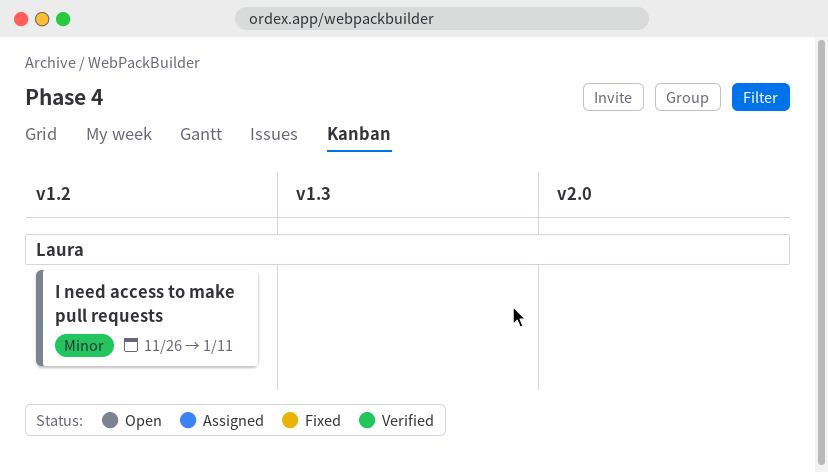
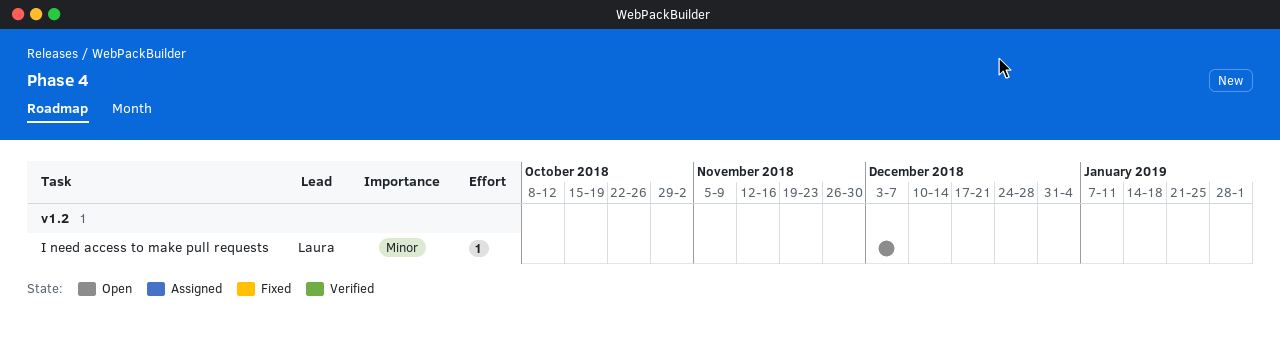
I need access to make pull requests, start: Nov 26 -> Dec 3
I need access to make pull requests, due: Jan 11 -> Dec 7

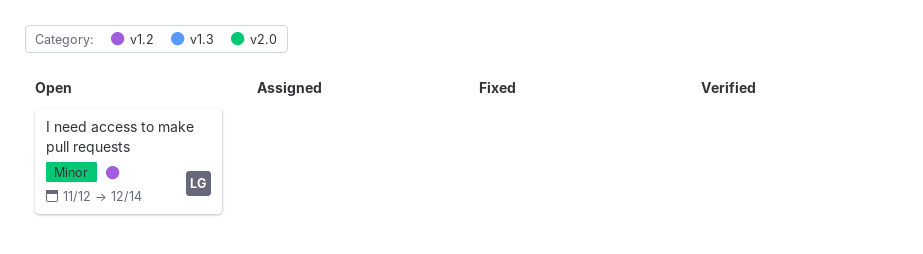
I need access to make pull requests, start: Dec 3 -> Nov 12
I need access to make pull requests, due: Dec 7 -> Dec 14

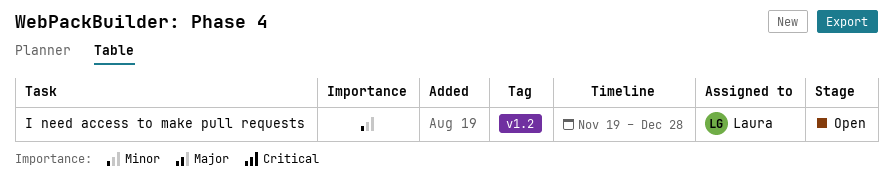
I need access to make pull requests, start: Nov 12 -> Nov 19
I need access to make pull requests, due: Dec 14 -> Dec 28

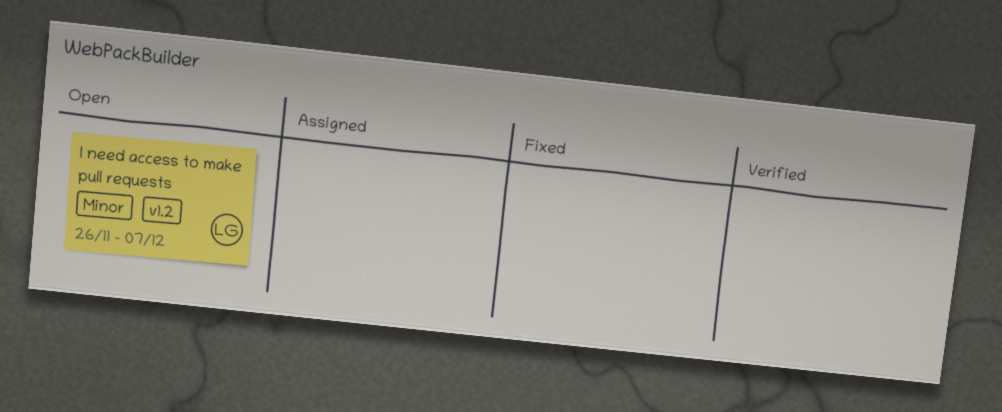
I need access to make pull requests, start: Nov 19 -> Nov 26
I need access to make pull requests, due: Dec 28 -> Dec 7

